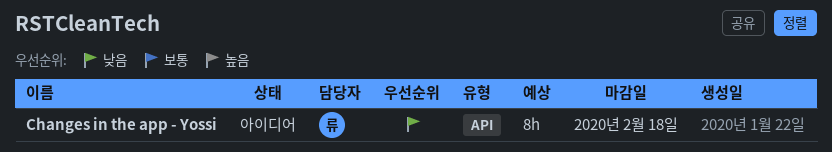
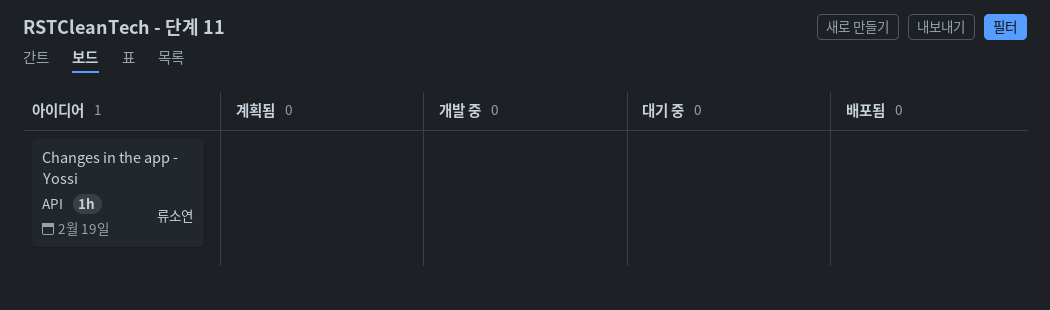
Changes in the app - Yossi, estimate: 8h -> 1h
Changes in the app - Yossi, due: Feb 18 -> Feb 19

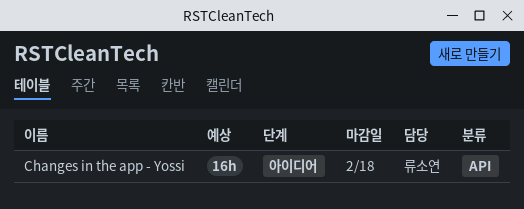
Changes in the app - Yossi, estimate: 1h -> 16h
Changes in the app - Yossi, due: Feb 19 -> Feb 18

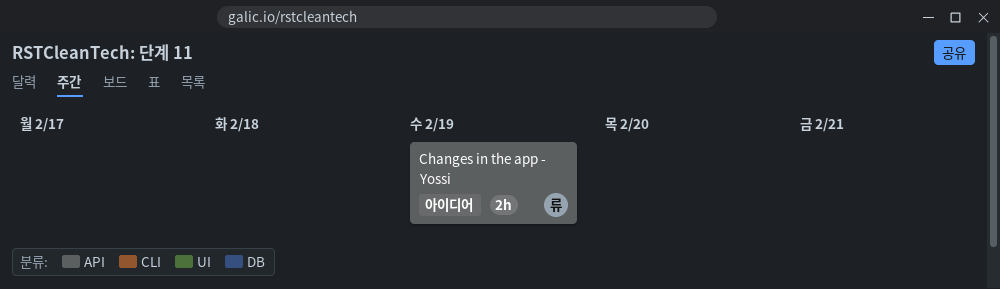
Changes in the app - Yossi, estimate: 16h -> 2h
Changes in the app - Yossi, due: Feb 18 -> Feb 19

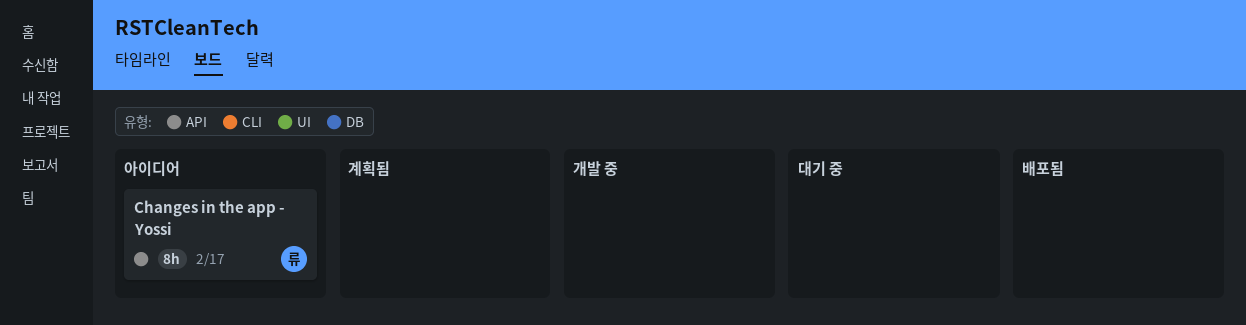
Changes in the app - Yossi, estimate: 2h -> 8h
Changes in the app - Yossi, due: Feb 19 -> Feb 17

